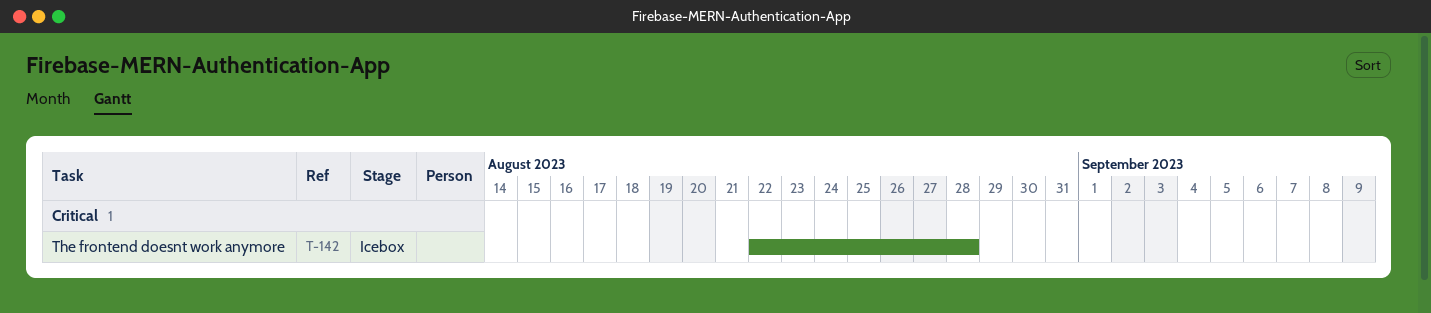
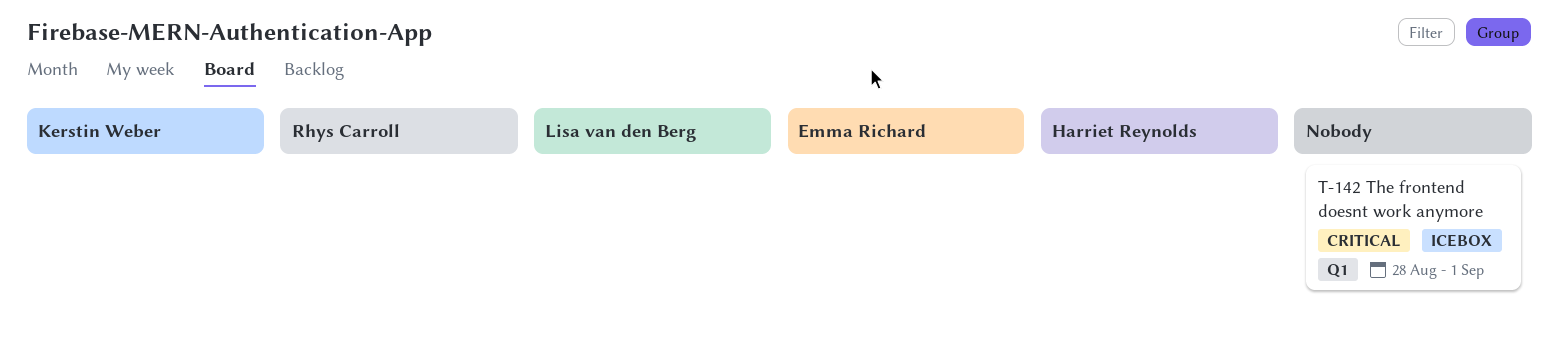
T-142, start: Aug 22 -> Aug 28
T-142, due: Aug 28 -> Sep 1

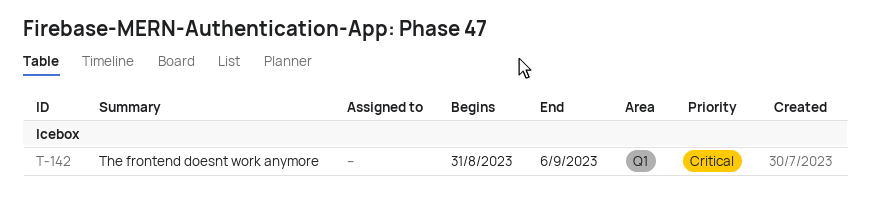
T-142, start: Aug 28 -> Aug 31
T-142, due: Sep 1 -> Sep 6

